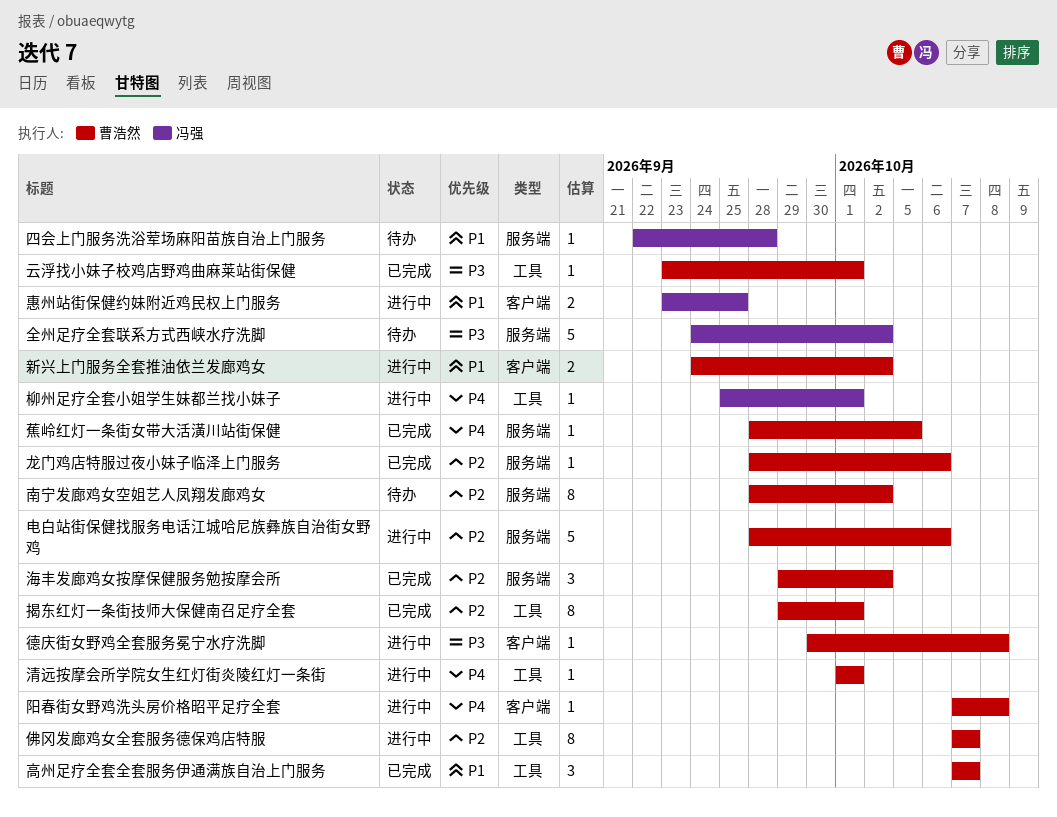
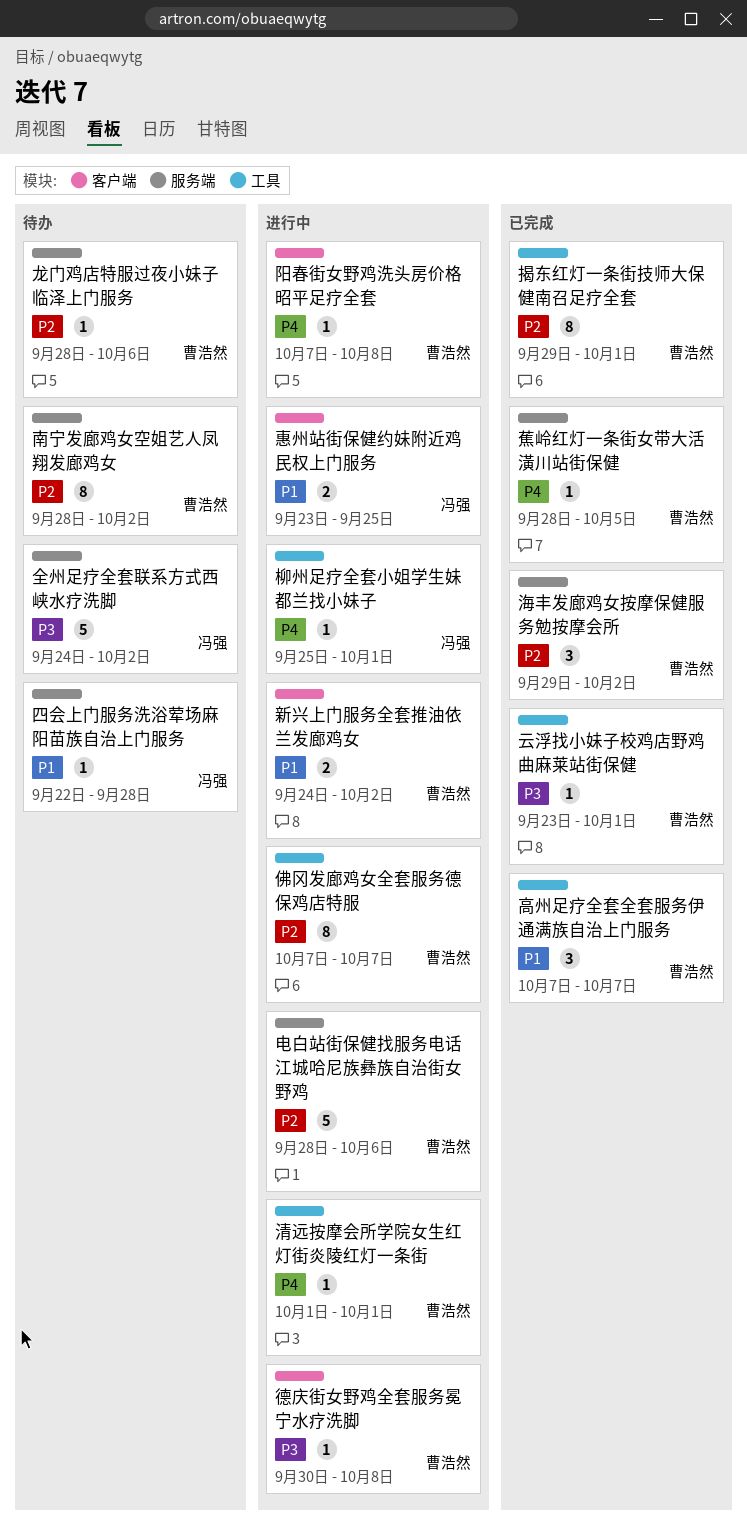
龙门鸡店特服过夜小妹子临泽上门服务, status: 已完成 -> 待办

